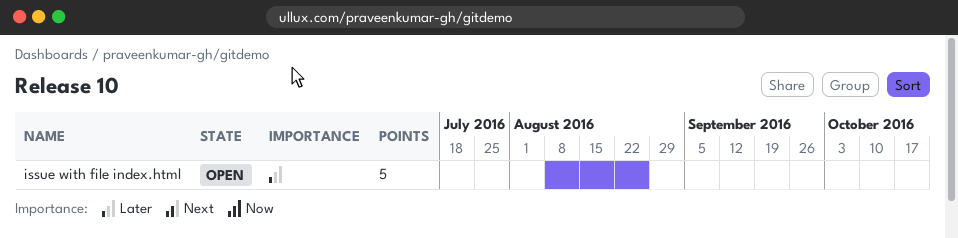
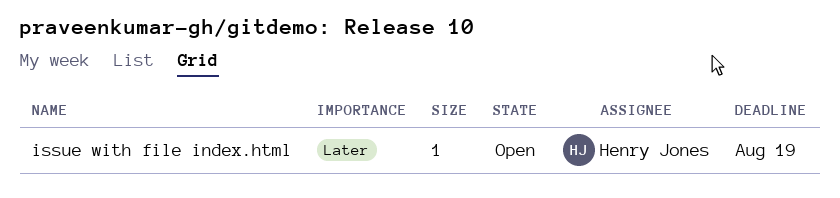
issue with file index.html, estimate: 5 -> 1
issue with file index.html, due: Aug 26 -> Aug 19

